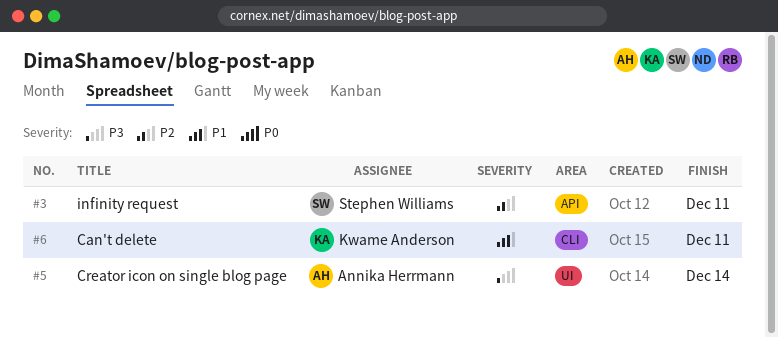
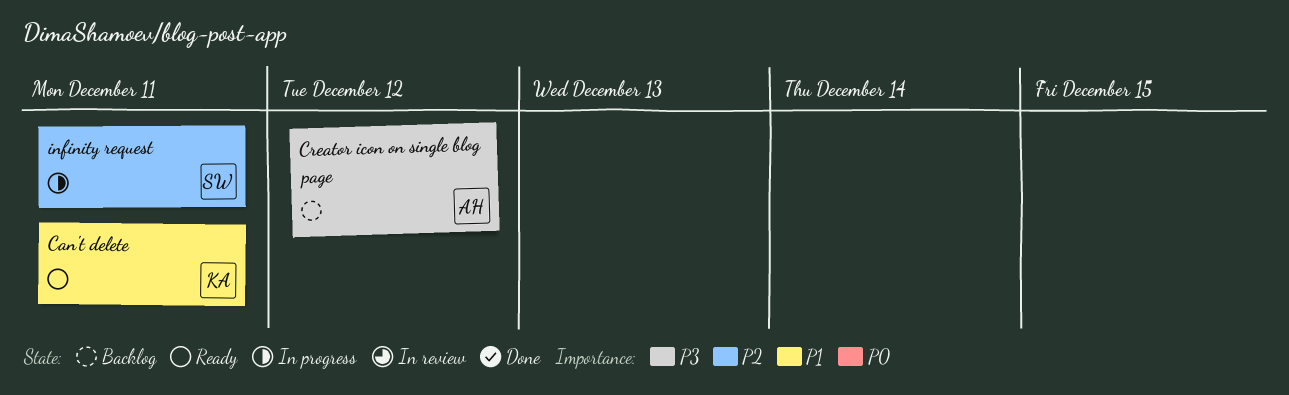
Creator icon on single blog page, due: Dec 14 -> Dec 12

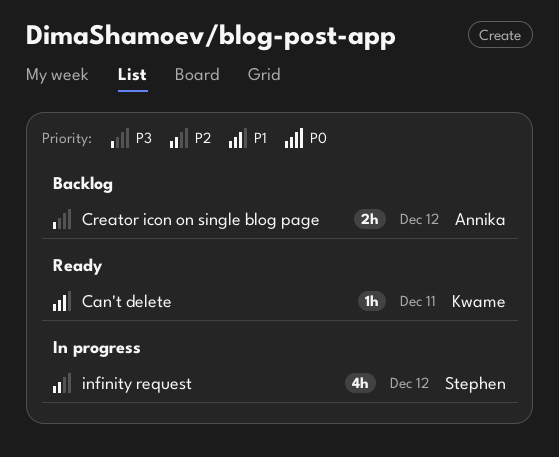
infinity request, due: Dec 11 -> Dec 12

